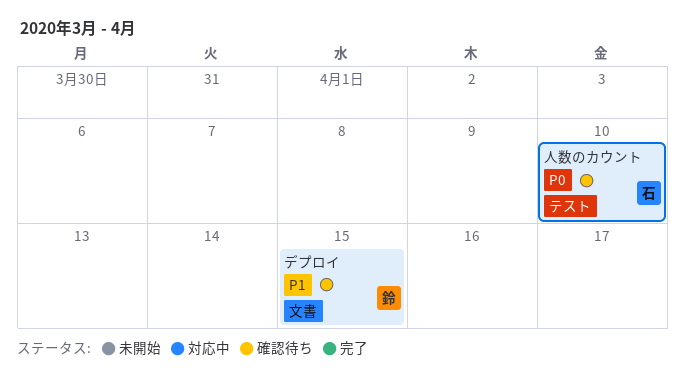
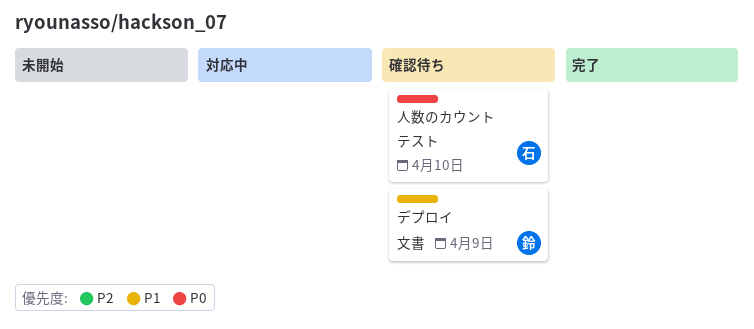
デプロイ, due: Apr 15 -> Apr 9

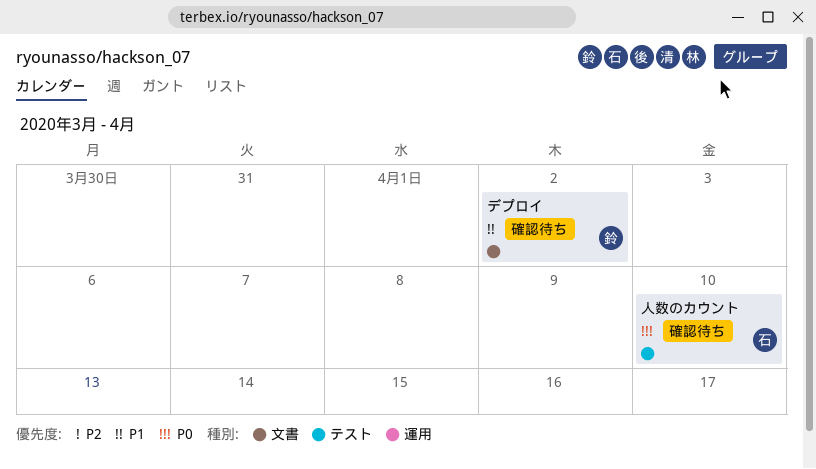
デプロイ, due: Apr 9 -> Apr 2

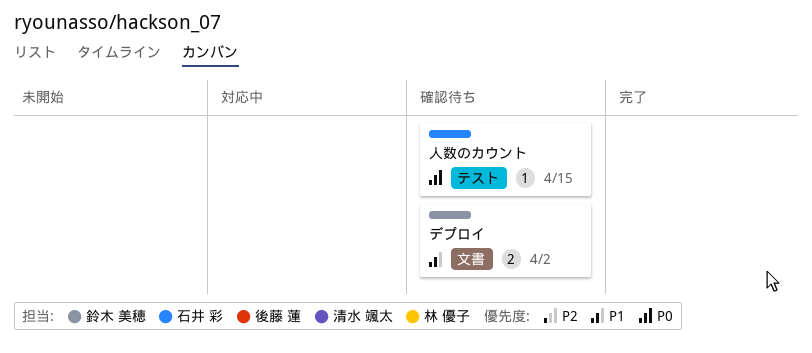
人数のカウント, due: Apr 10 -> Apr 15

